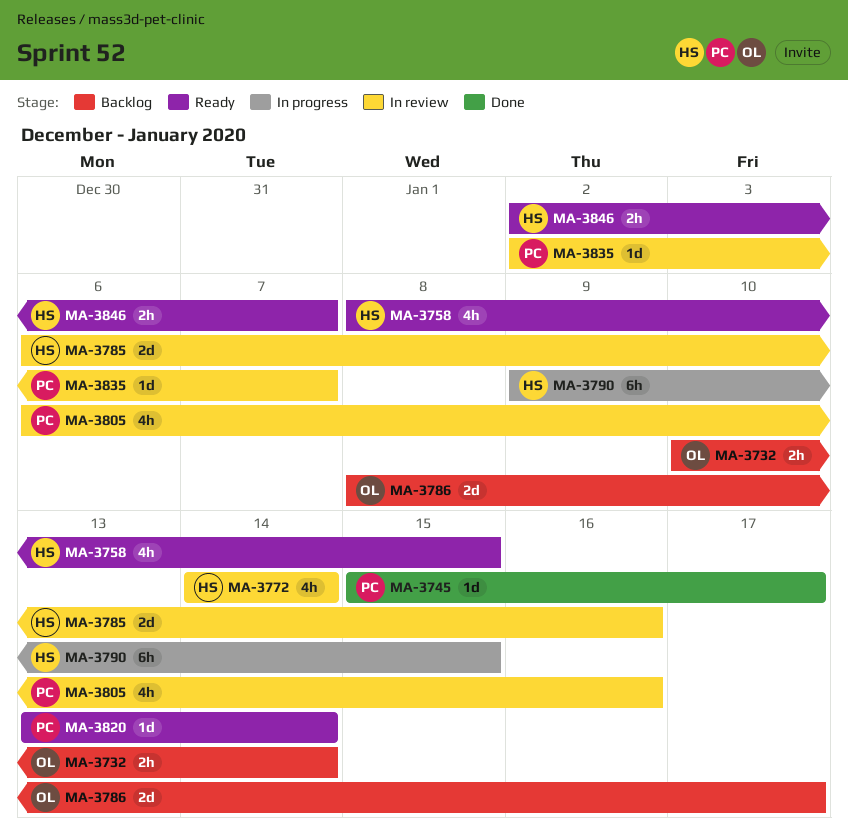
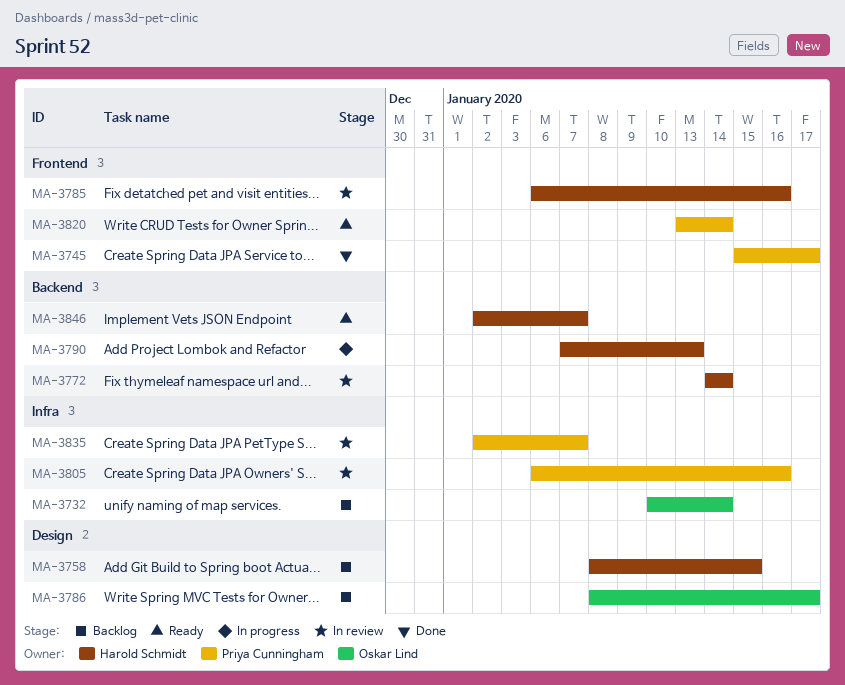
MA-3758, status: Ready -> Backlog
MA-3790, start: Jan 9 -> Jan 7
MA-3790, due: Jan 15 -> Jan 13

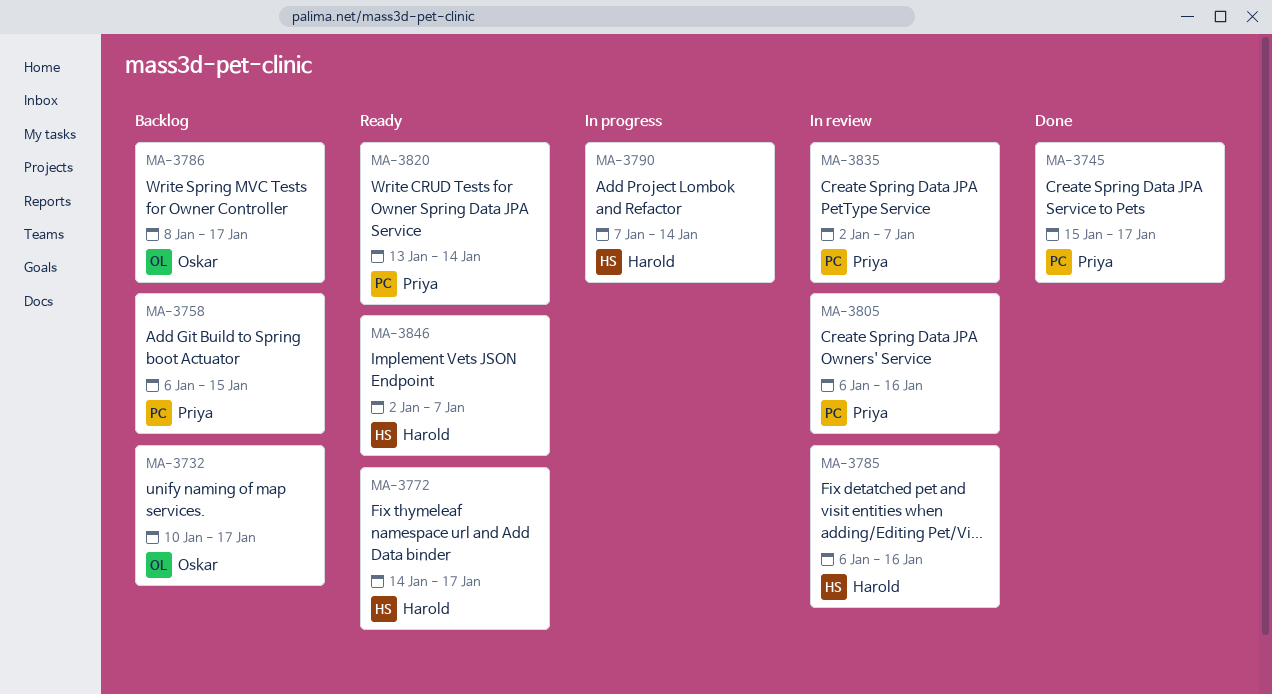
MA-3732, due: Jan 14 -> Jan 17
MA-3758, owner: Harold Schmidt -> Priya Cunningham
MA-3758, start: Jan 8 -> Jan 6
MA-3772, status: In review -> Ready
MA-3772, due: Jan 14 -> Jan 17
MA-3790, due: Jan 13 -> Jan 14

